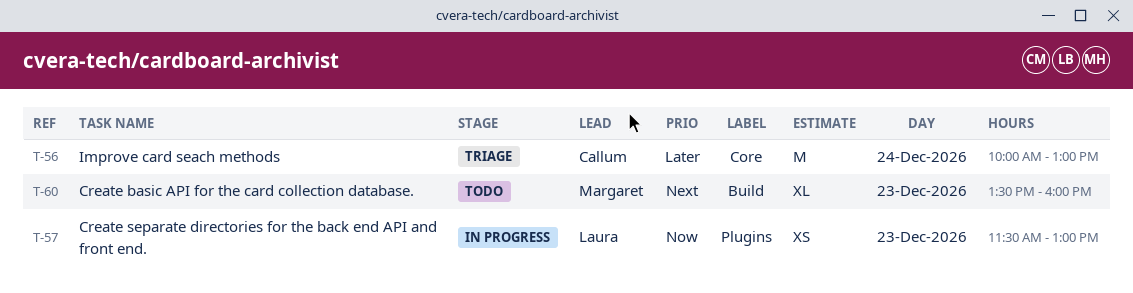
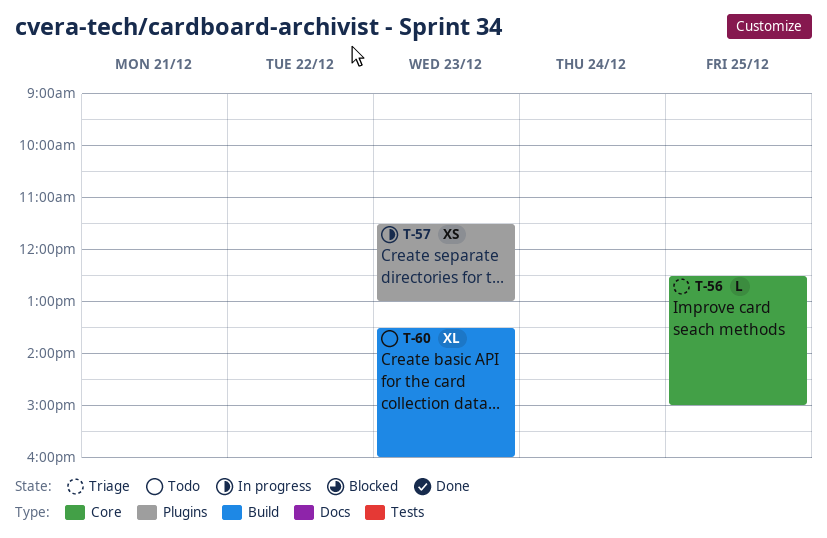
T-56, estimate: M -> L
T-56, day: Dec 24 -> Dec 25
T-56, begins: 10:00 -> 12:30
T-56, ends: 13:00 -> 15:00

